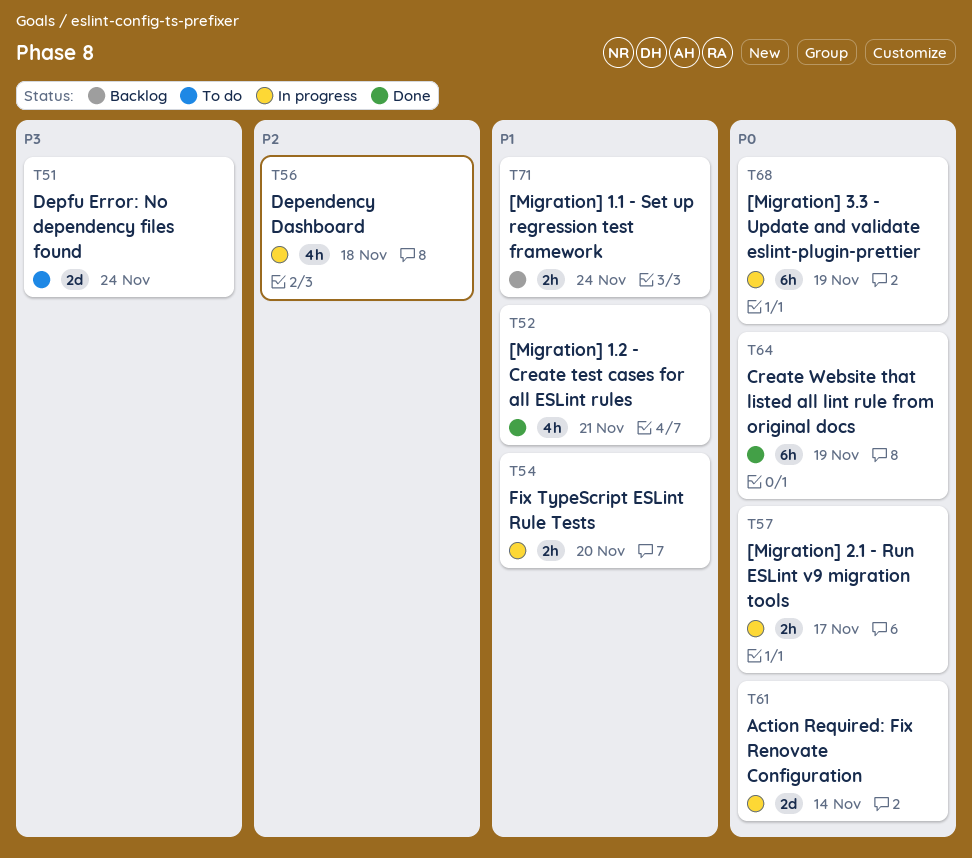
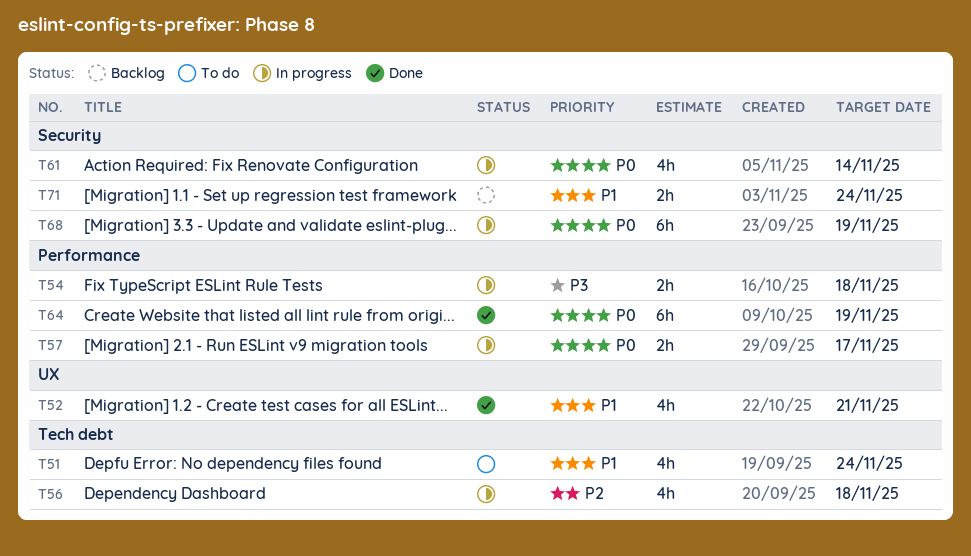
T51, priority: P3 -> P1
T51, estimate: 2d -> 4h
T54, priority: P1 -> P3
T54, due: Nov 20 -> Nov 18
T61, estimate: 2d -> 4h

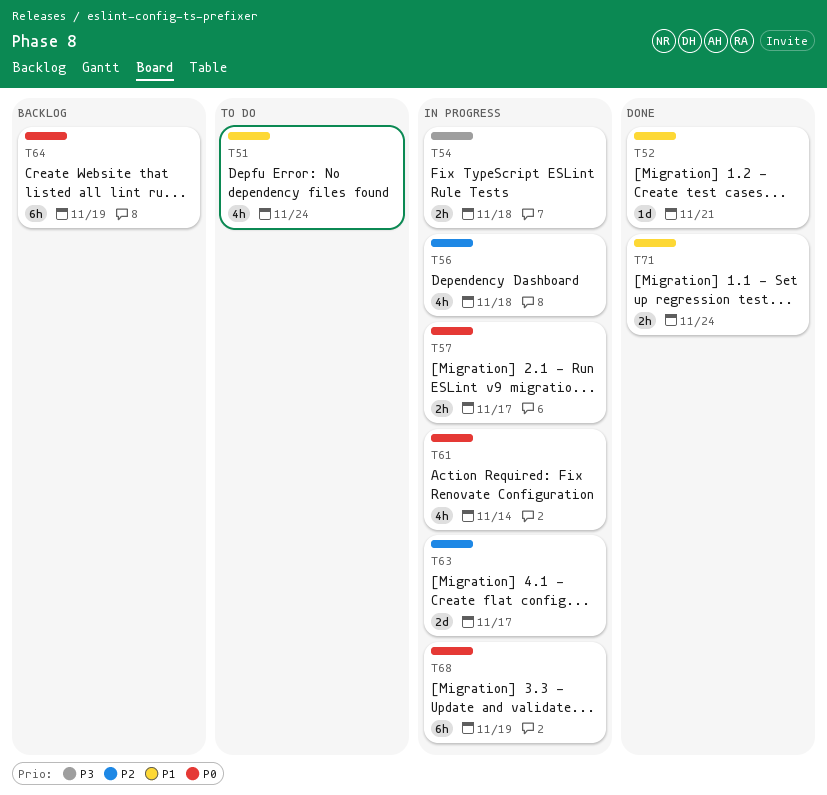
T52, estimate: 4h -> 1d
T63: none -> present
T64, status: Done -> Backlog
T71, status: Backlog -> Done

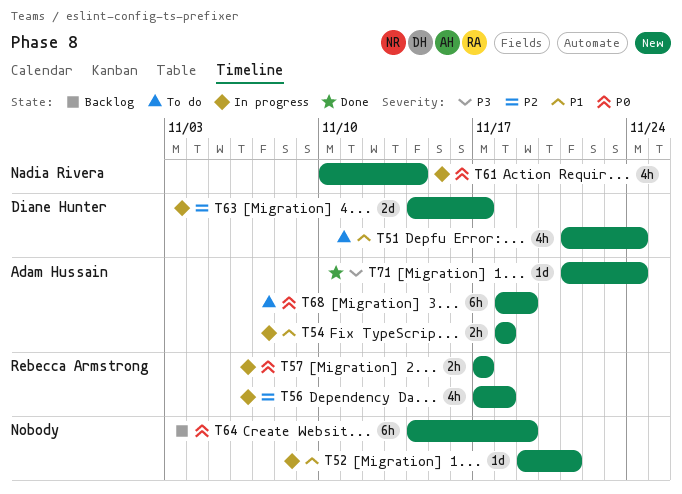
T52, status: Done -> In progress
T54, priority: P3 -> P1
T68, status: In progress -> To do
T71, priority: P1 -> P3
T71, estimate: 2h -> 1d

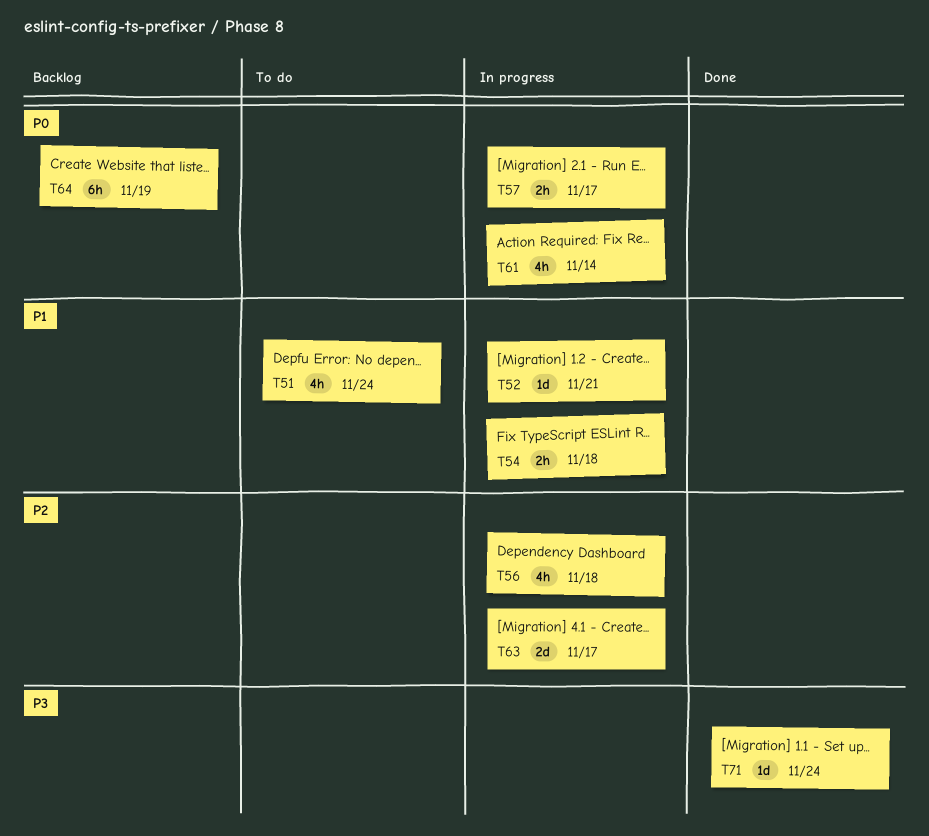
T68: present -> none

